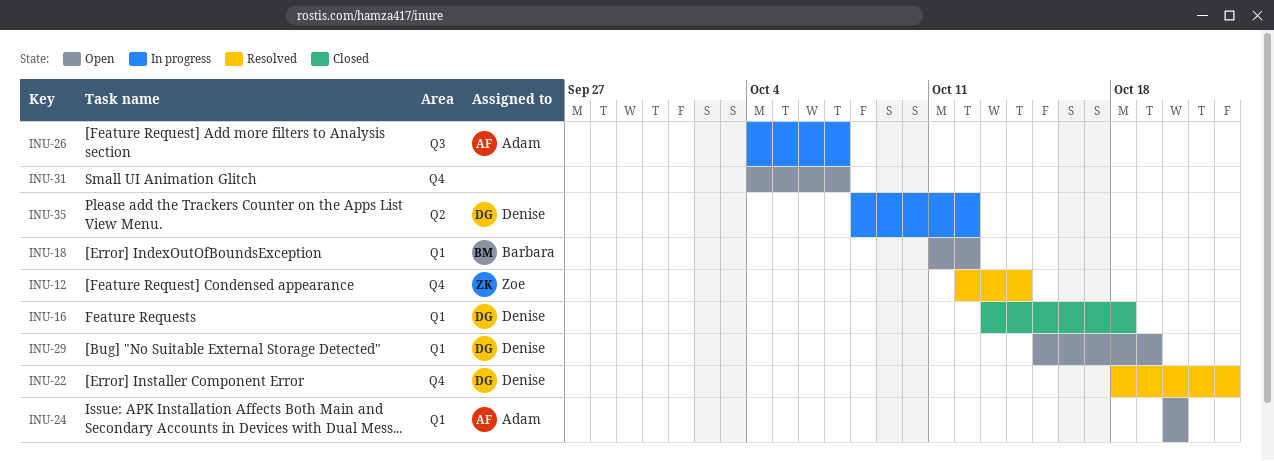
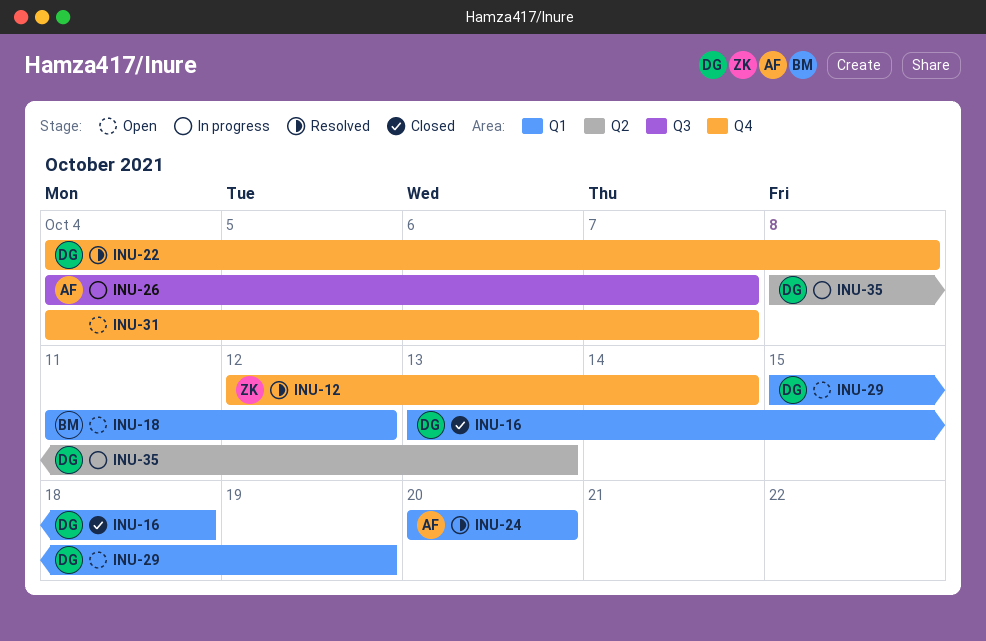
INU-22, start: Oct 18 -> Oct 4
INU-22, due: Oct 22 -> Oct 8
INU-24, status: Open -> Resolved
INU-35, due: Oct 12 -> Oct 13

